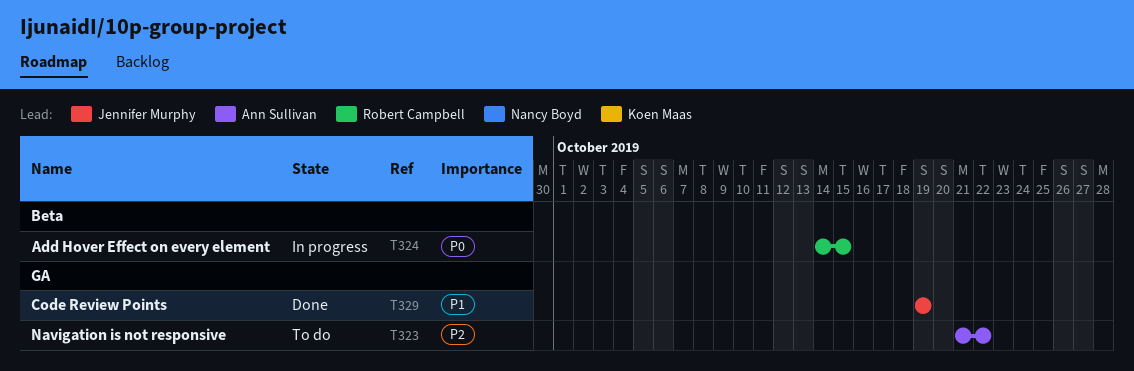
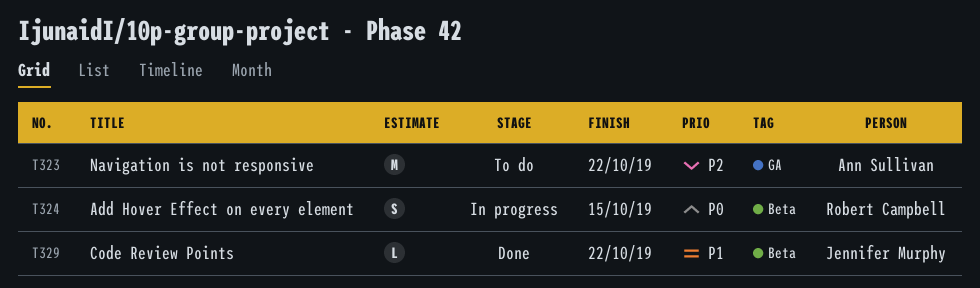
T329, label: GA -> Beta
T329, due: Oct 19 -> Oct 22

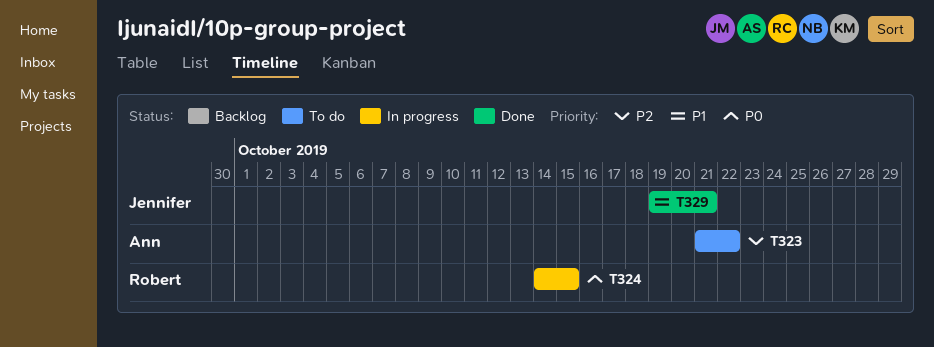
T329, due: Oct 22 -> Oct 21

